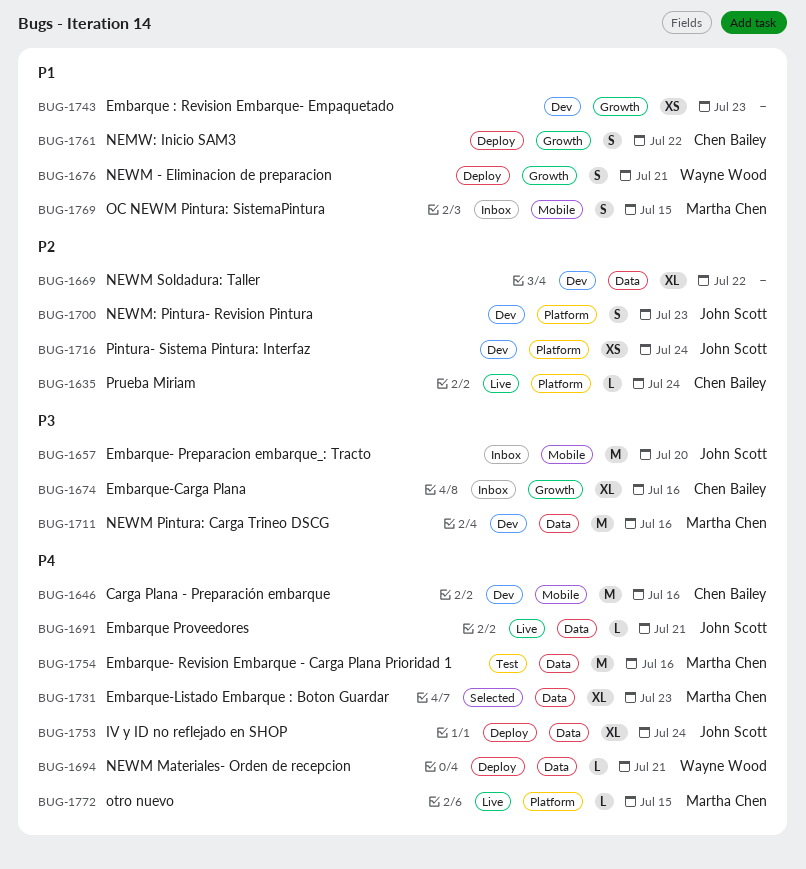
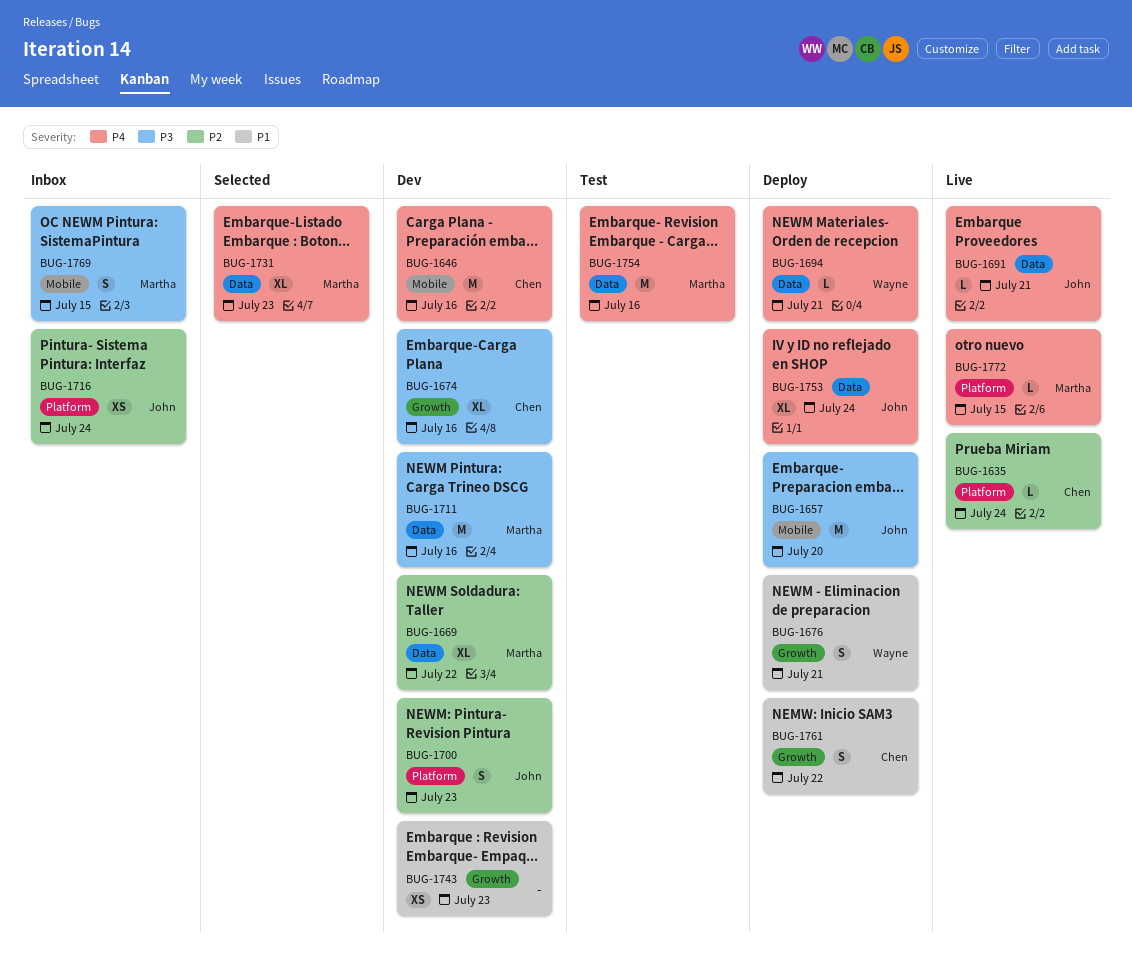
BUG-1657, status: Inbox -> Deploy
BUG-1669, owner: none -> Martha Chen
BUG-1674, status: Inbox -> Dev
BUG-1716, status: Dev -> Inbox
BUG-1769, priority: P1 -> P3

